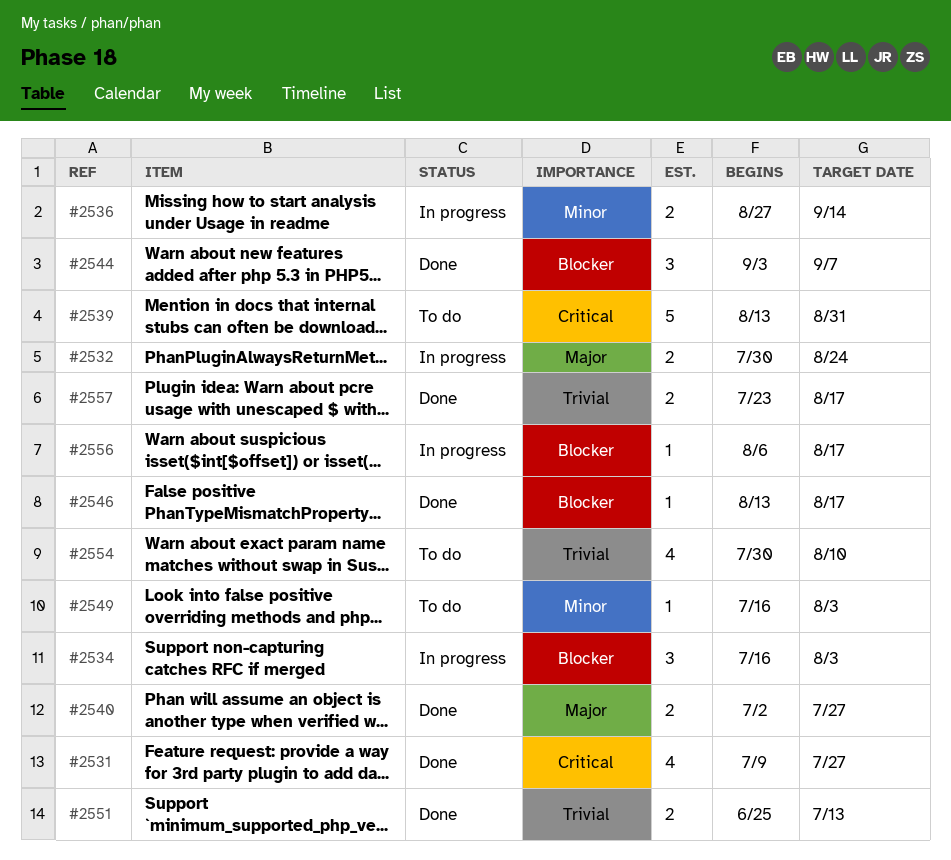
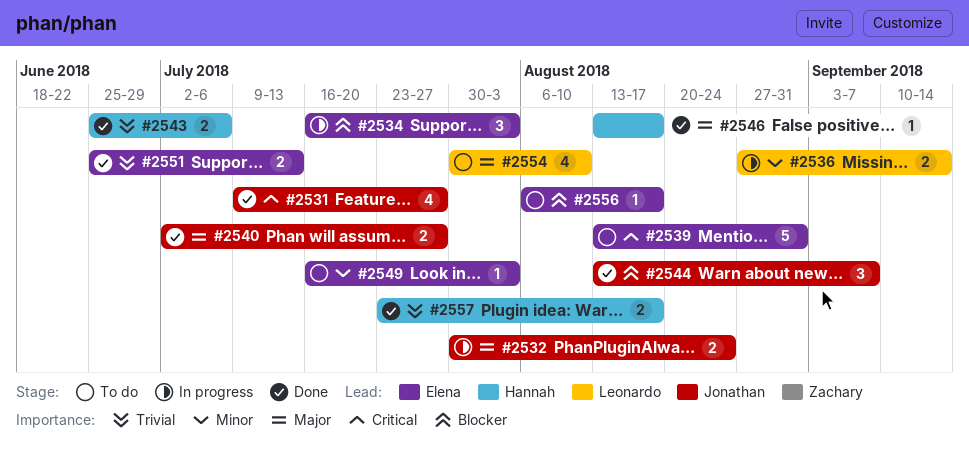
#2543: none -> present
#2544, start: Sep 3 -> Aug 13
#2546, priority: Blocker -> Major
#2554, priority: Trivial -> Major
#2556, status: In progress -> To do

